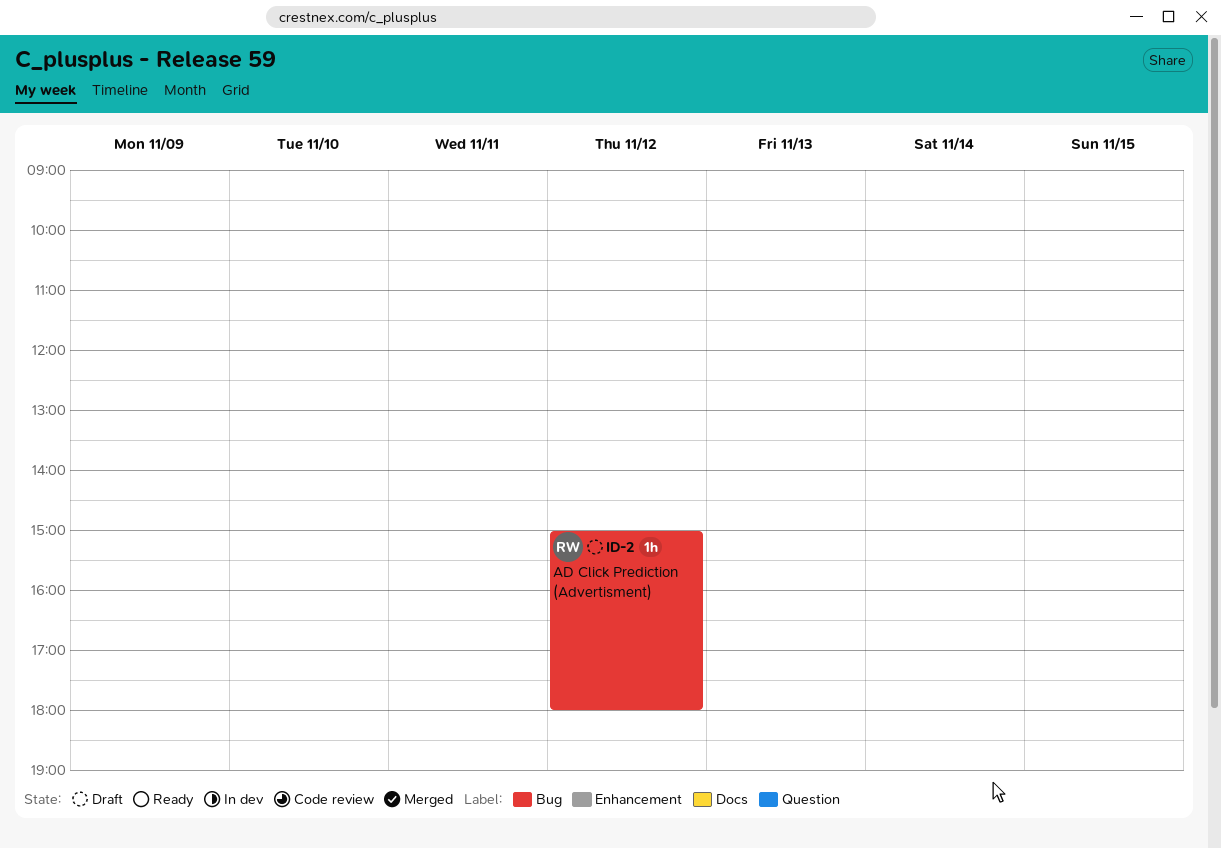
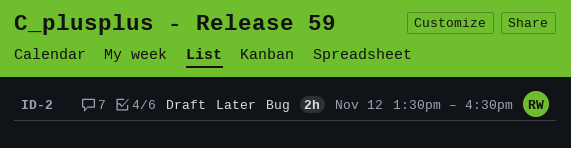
ID-2, estimate: 1h -> 2h
ID-2, begins: 15:00 -> 13:30
ID-2, ends: 18:00 -> 16:30

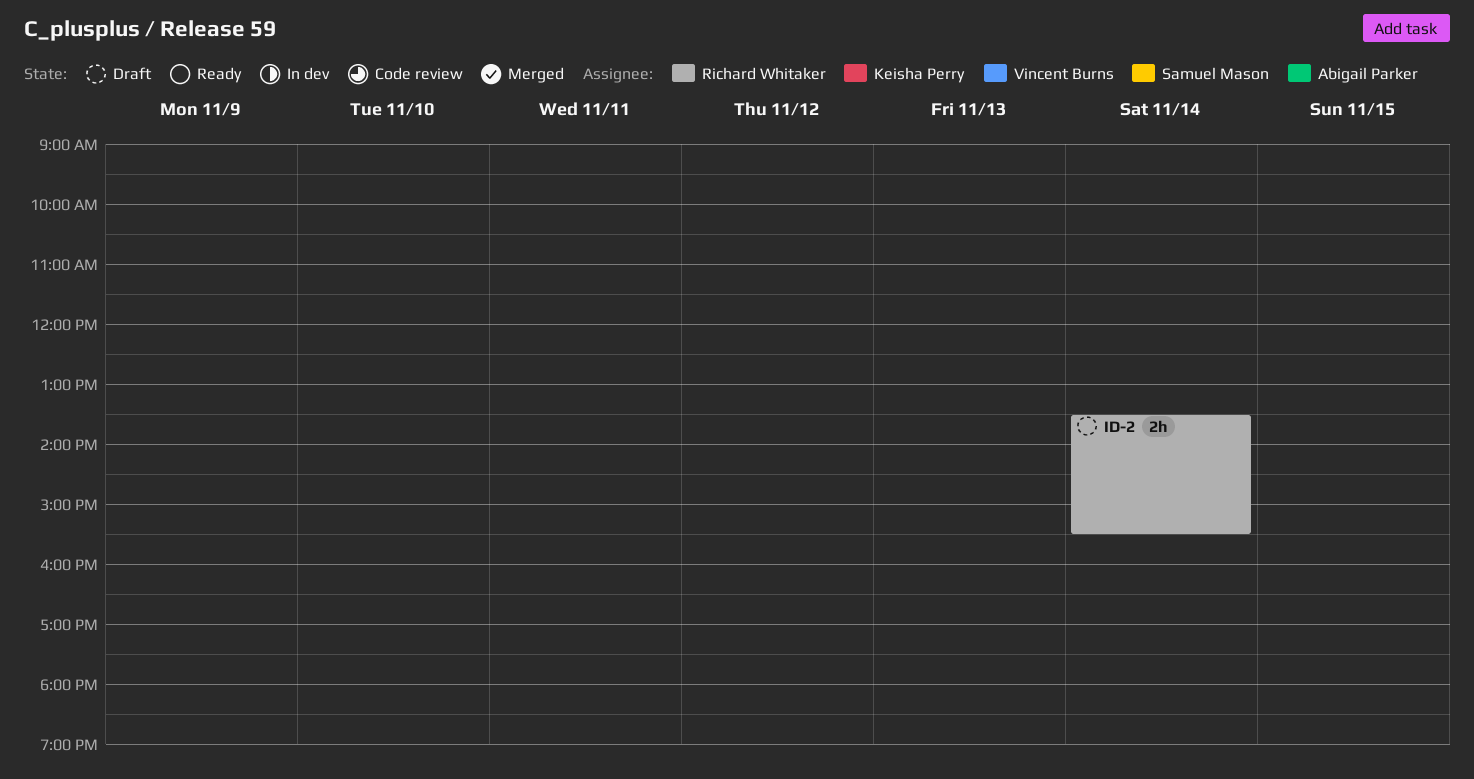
ID-2, day: Nov 12 -> Nov 14
ID-2, ends: 16:30 -> 15:30

